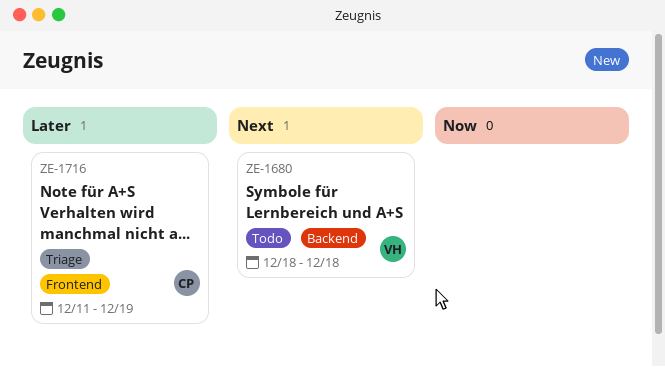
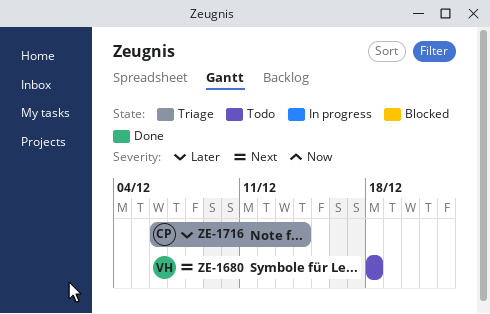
ZE-1716, start: Dec 11 -> Dec 6
ZE-1716, due: Dec 19 -> Dec 14

